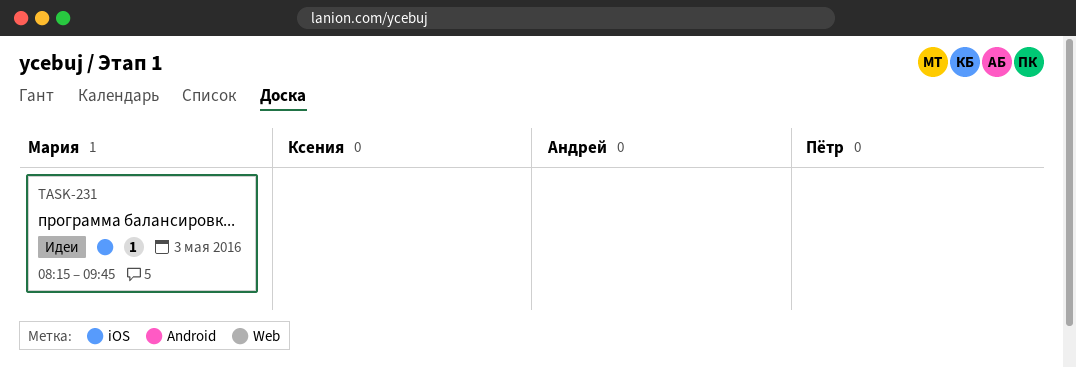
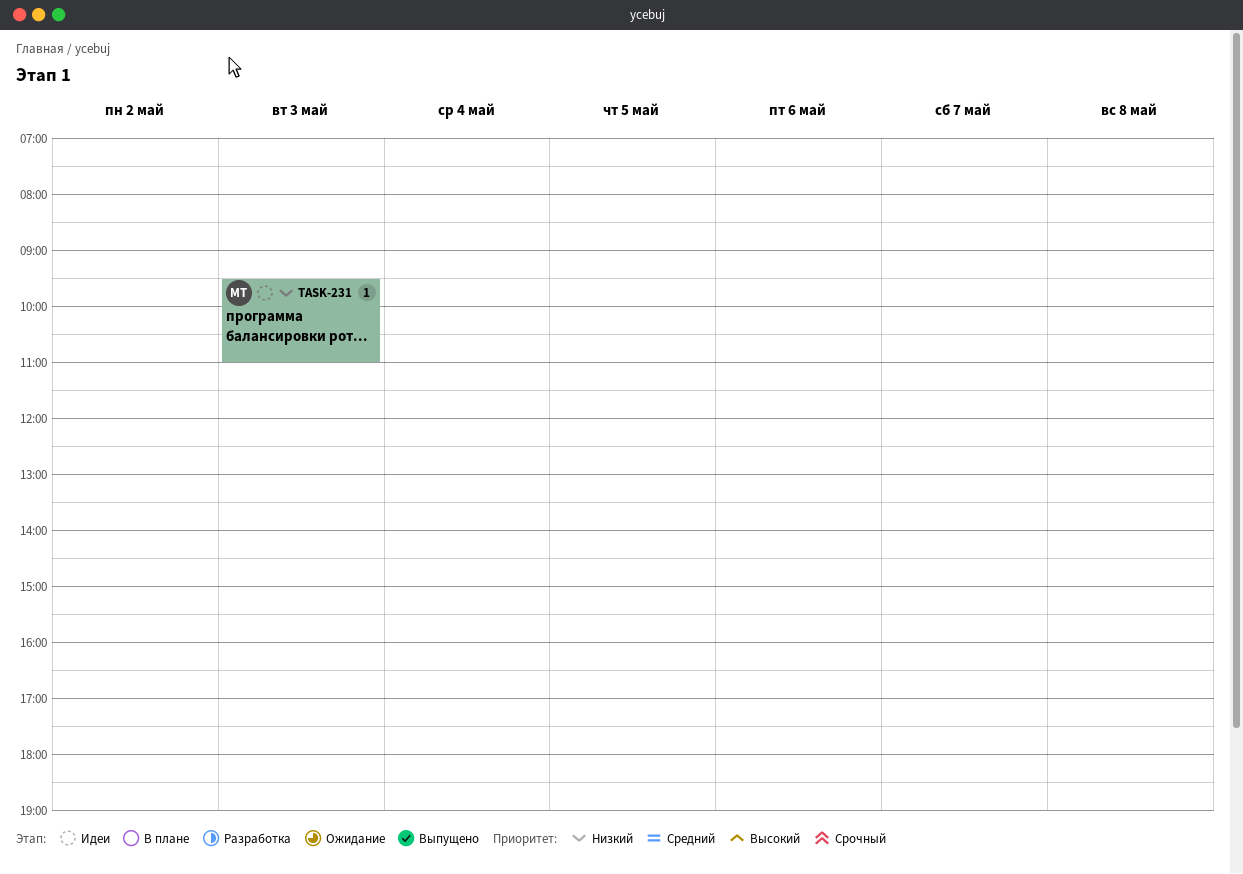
TASK-231, begins: 08:15 -> 09:30
TASK-231, ends: 09:45 -> 11:00

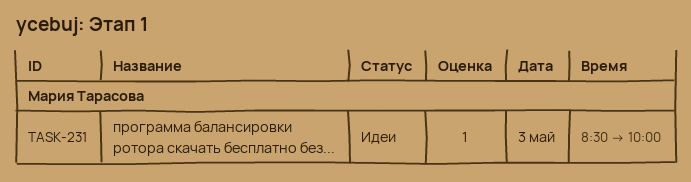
TASK-231, begins: 09:30 -> 08:30
TASK-231, ends: 11:00 -> 10:00

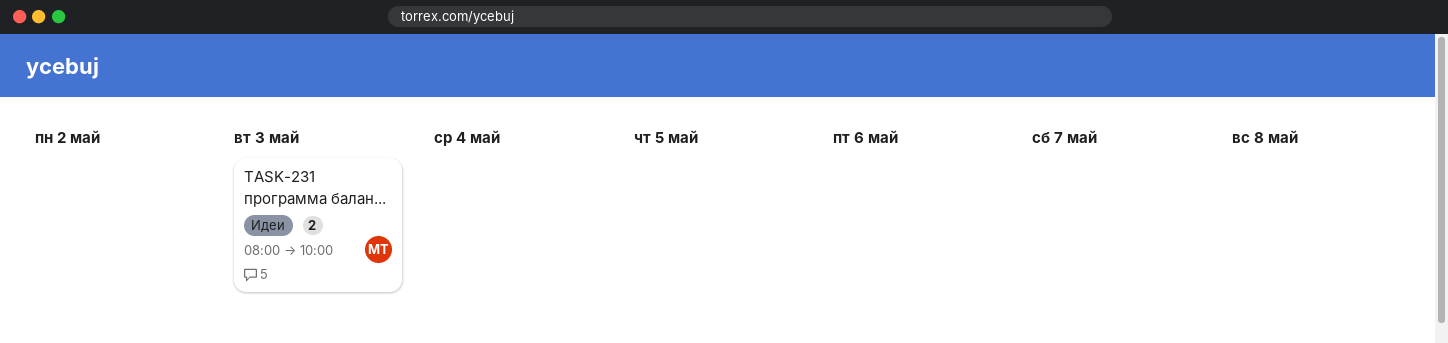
TASK-231, estimate: 1 -> 2
TASK-231, begins: 08:30 -> 08:00

